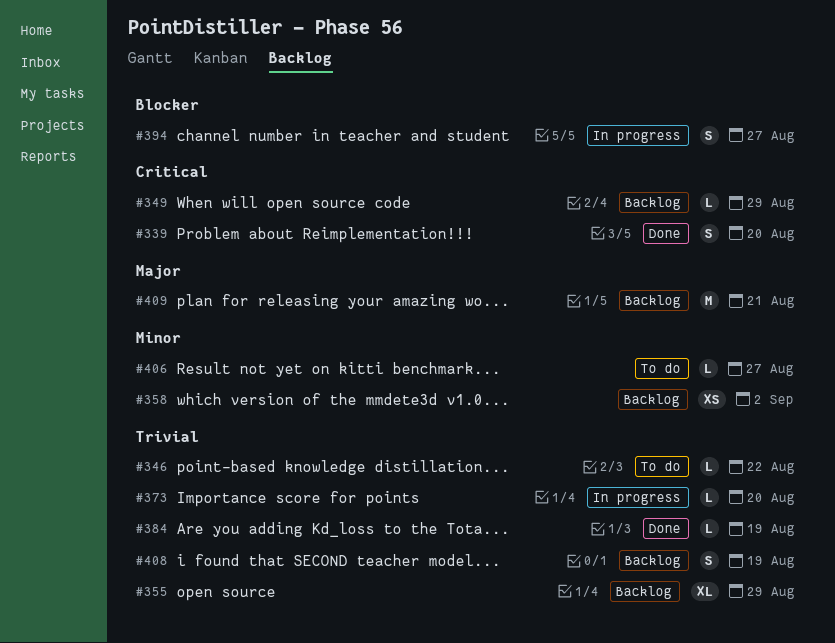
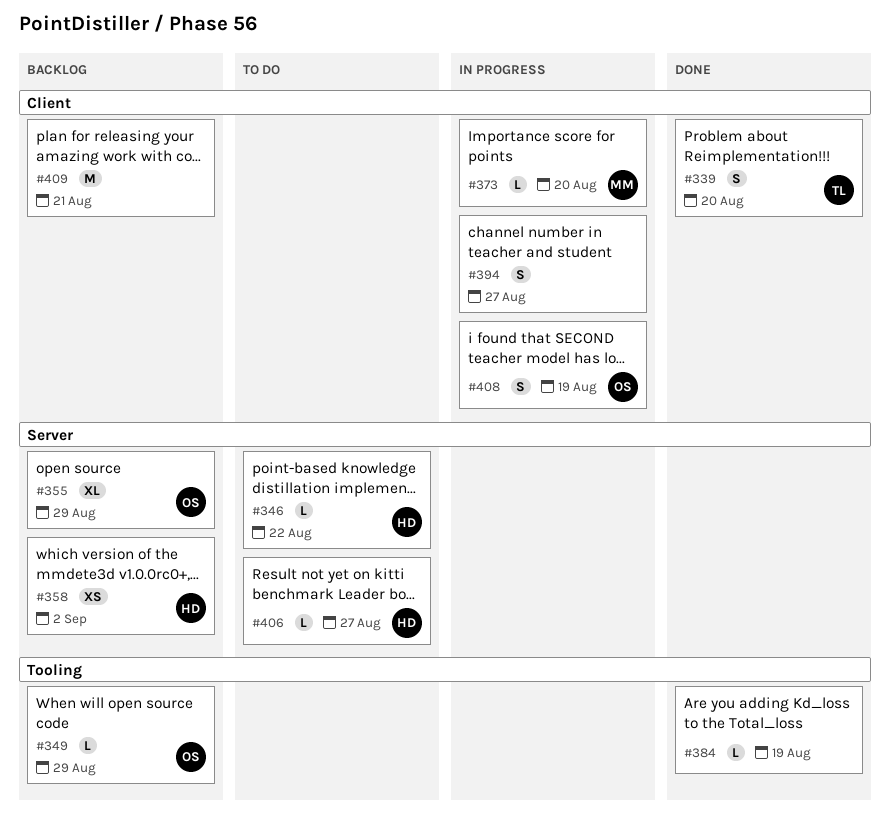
#408, status: Backlog -> In progress

